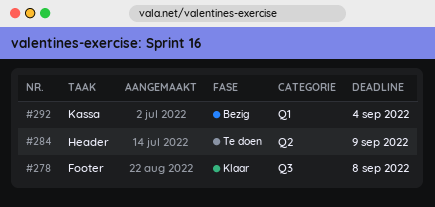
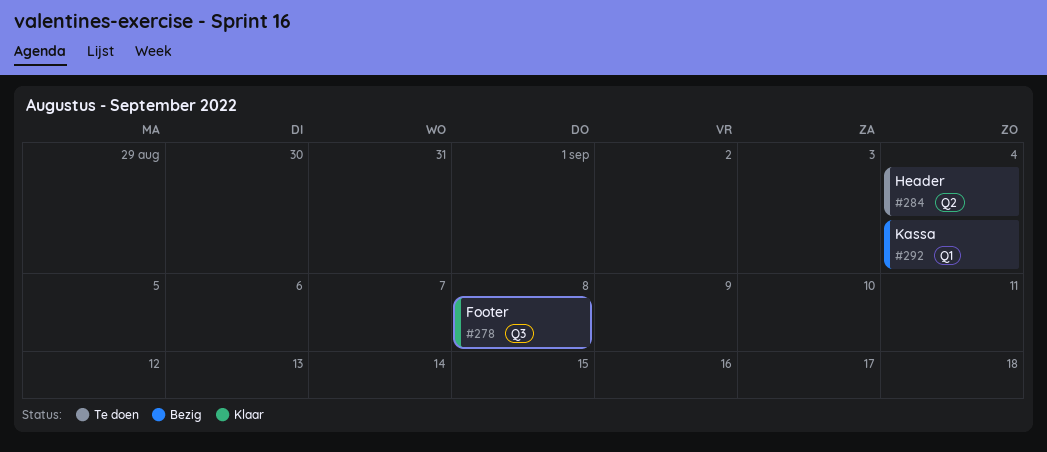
#284, due: Sep 9 -> Sep 4

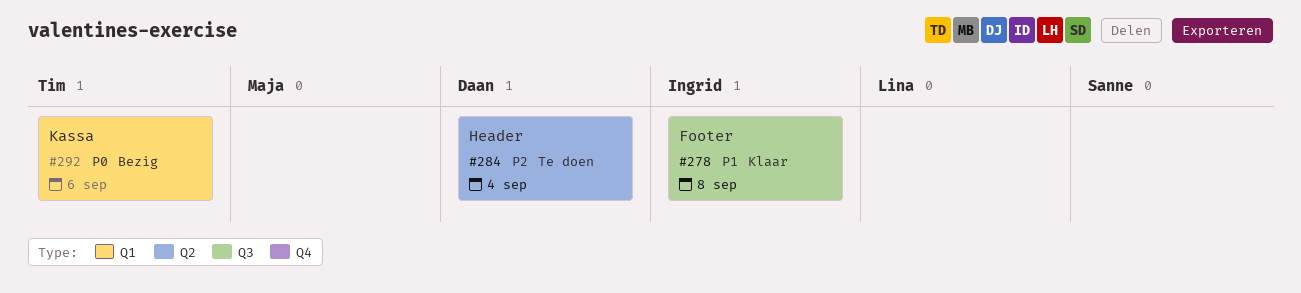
#292, due: Sep 4 -> Sep 6

